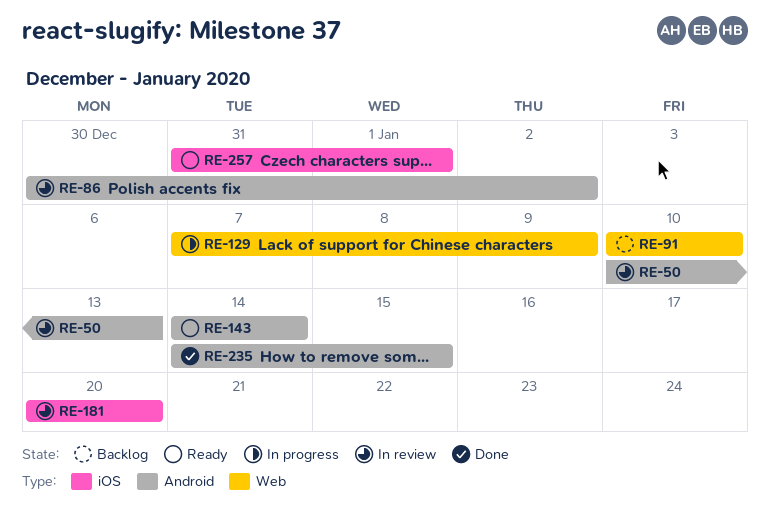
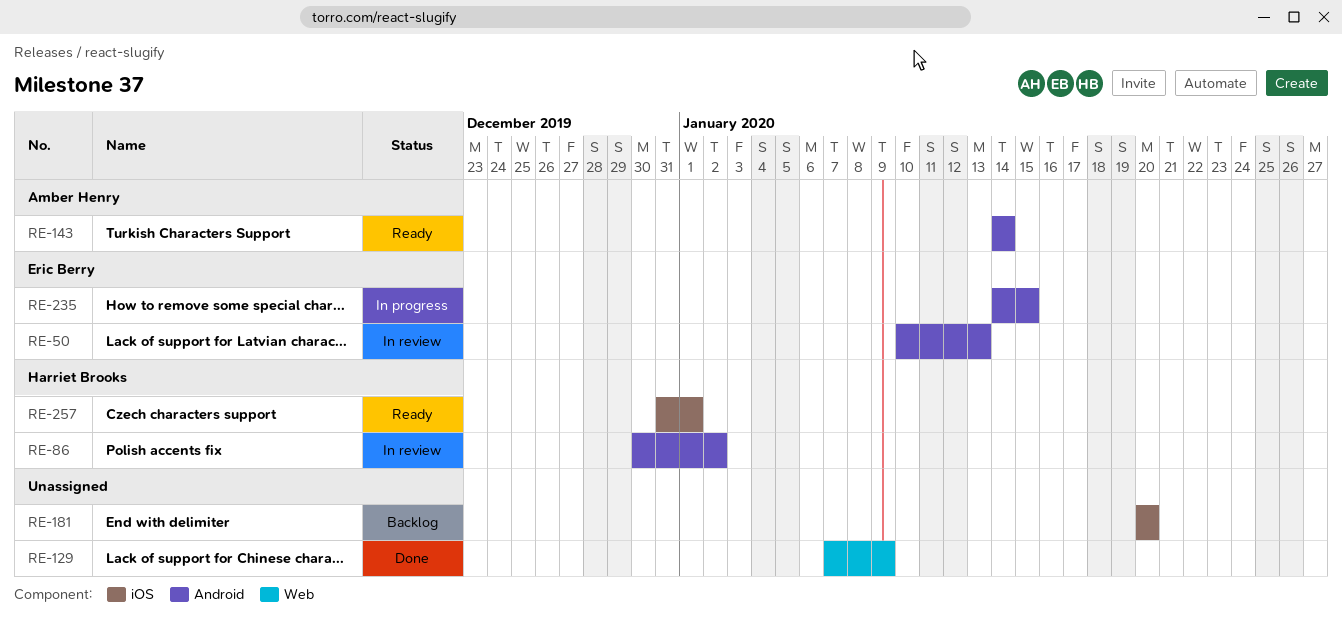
RE-91: present -> none
RE-129, status: In progress -> Done
RE-181, status: In review -> Backlog
RE-235, status: Done -> In progress

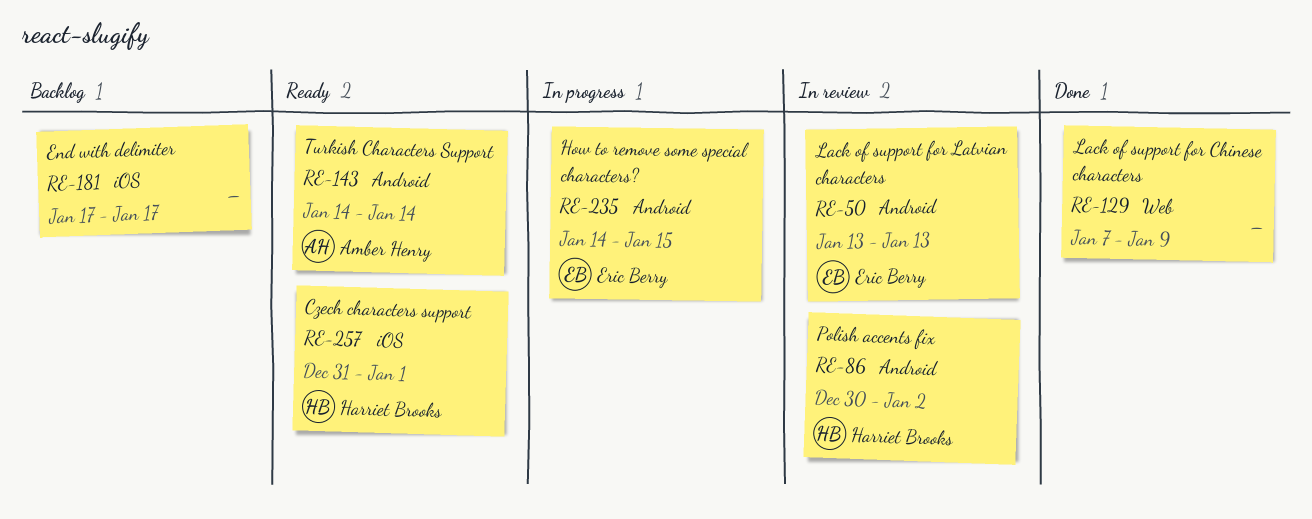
RE-50, start: Jan 10 -> Jan 13
RE-181, start: Jan 20 -> Jan 17
RE-181, due: Jan 20 -> Jan 17

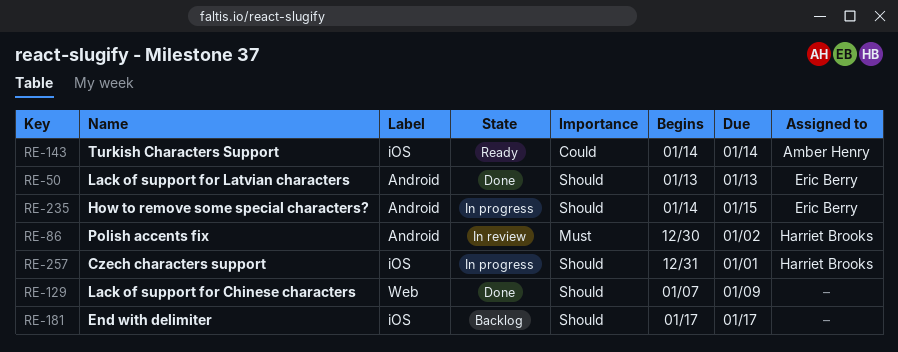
RE-50, status: In review -> Done
RE-143, label: Android -> iOS
RE-257, status: Ready -> In progress

